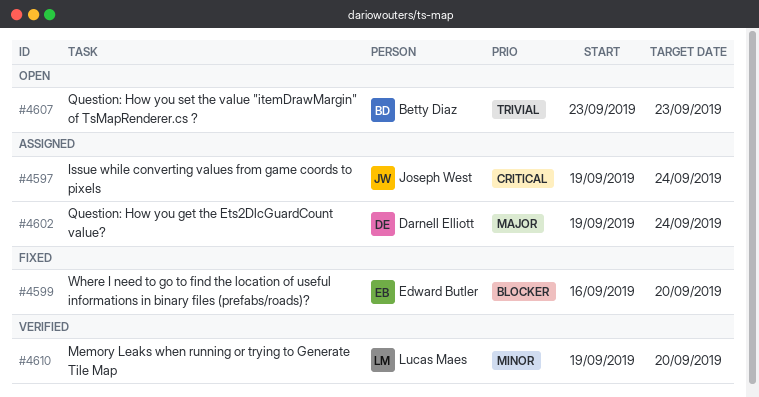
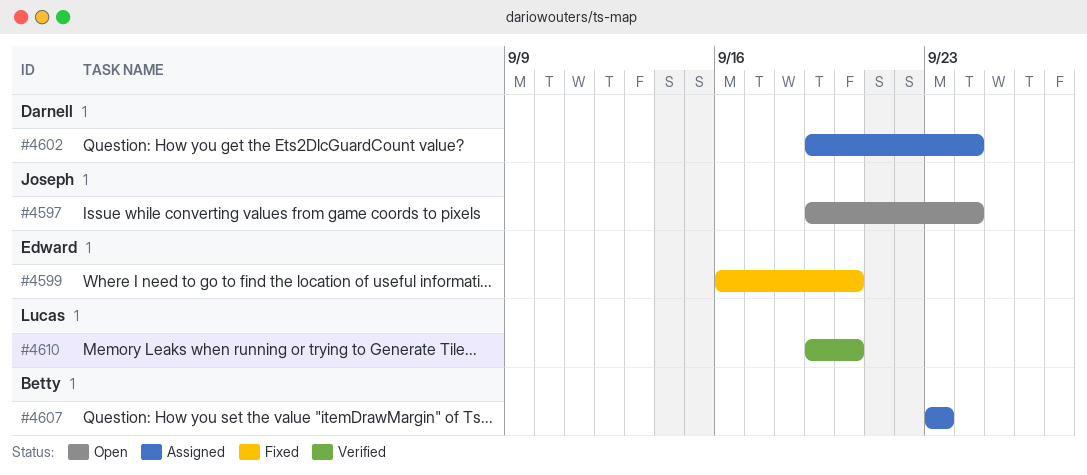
#4597, status: Assigned -> Open
#4607, status: Open -> Assigned

